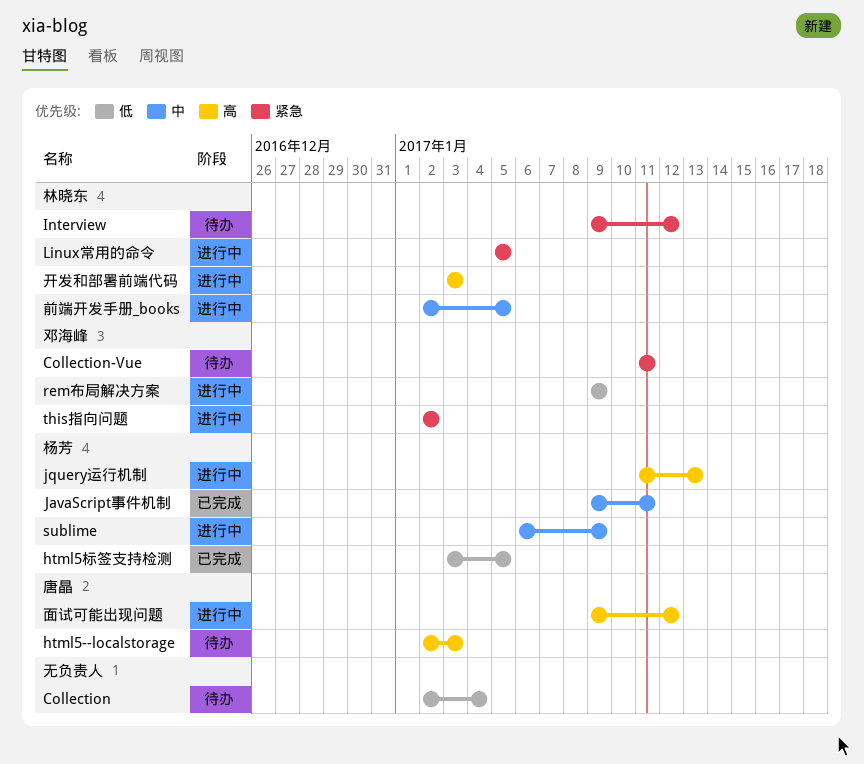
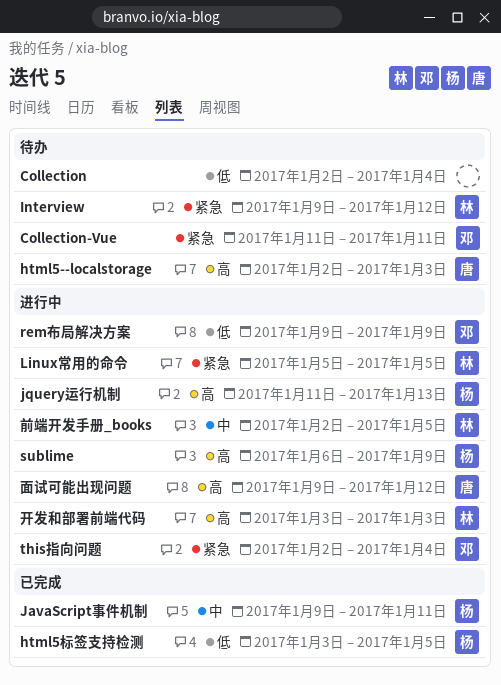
sublime, priority: 中 -> 高
this指向问题, due: Jan 2 -> Jan 4

